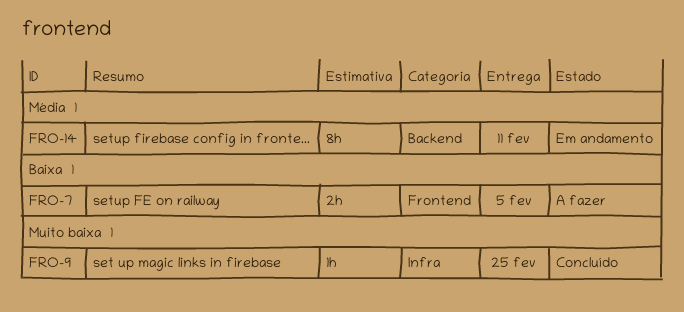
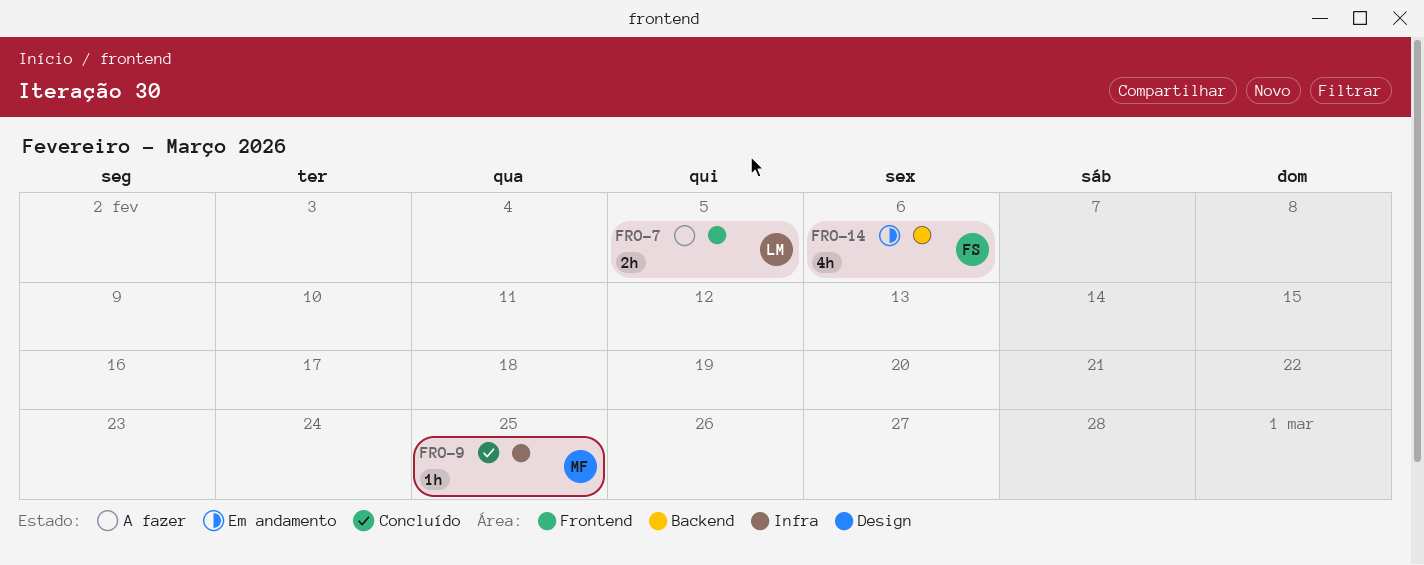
FRO-14, estimate: 8h -> 4h
FRO-14, due: Feb 11 -> Feb 6

